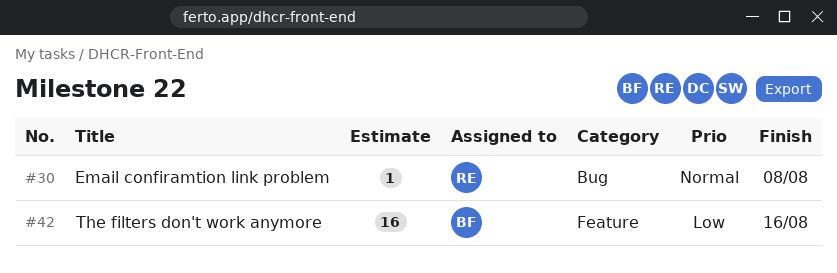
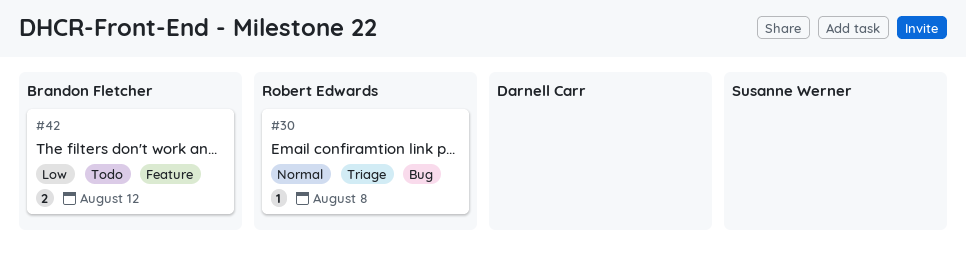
#42, estimate: 16 -> 2
#42, due: Aug 16 -> Aug 12

